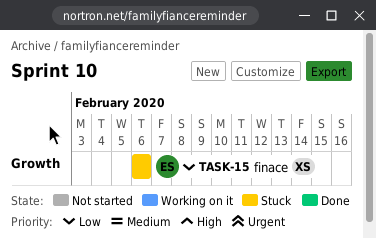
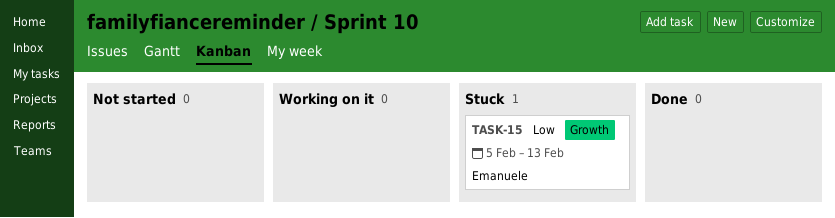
TASK-15, start: Feb 6 -> Feb 5
TASK-15, due: Feb 6 -> Feb 13

